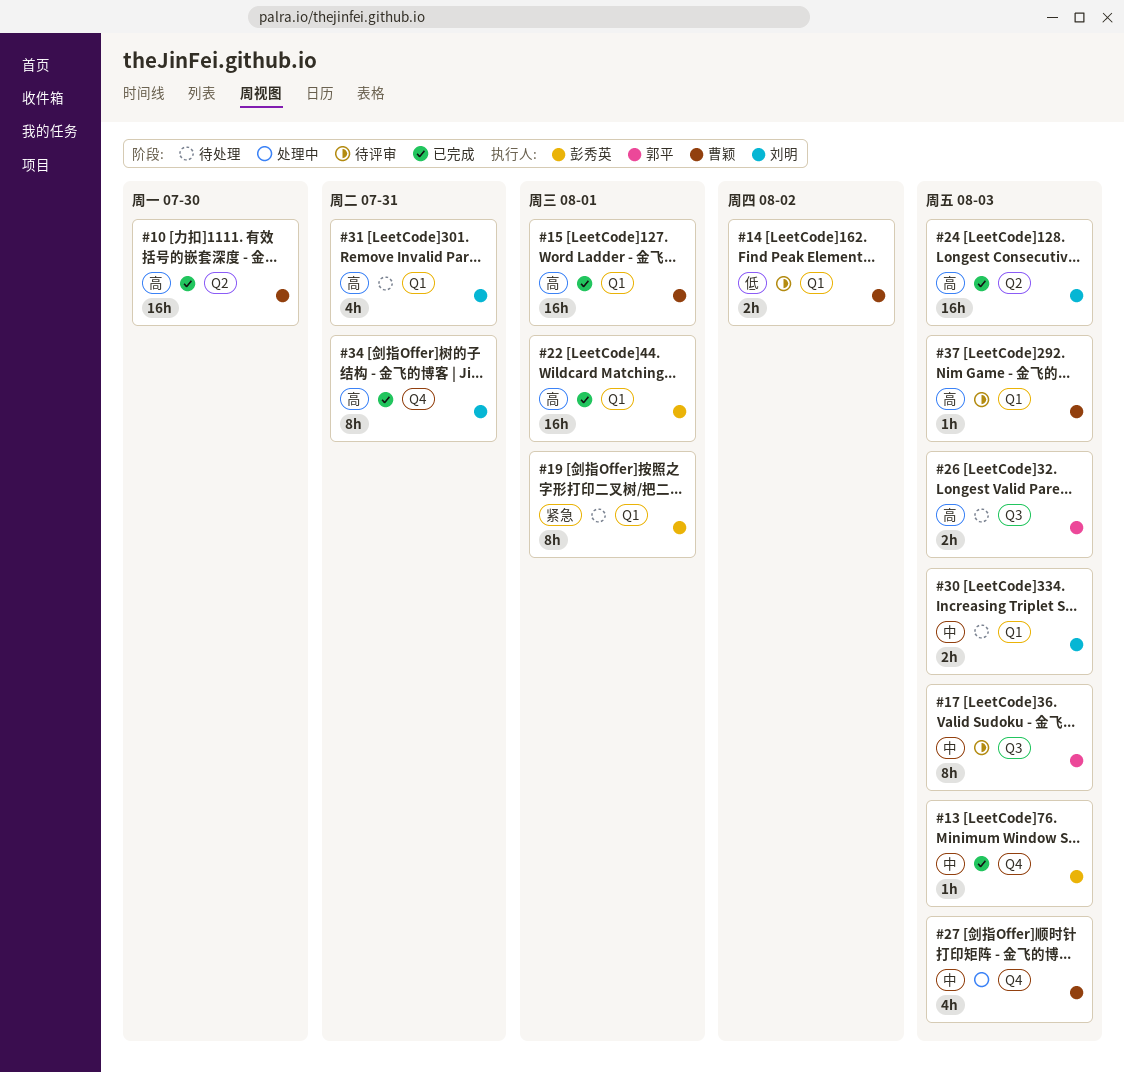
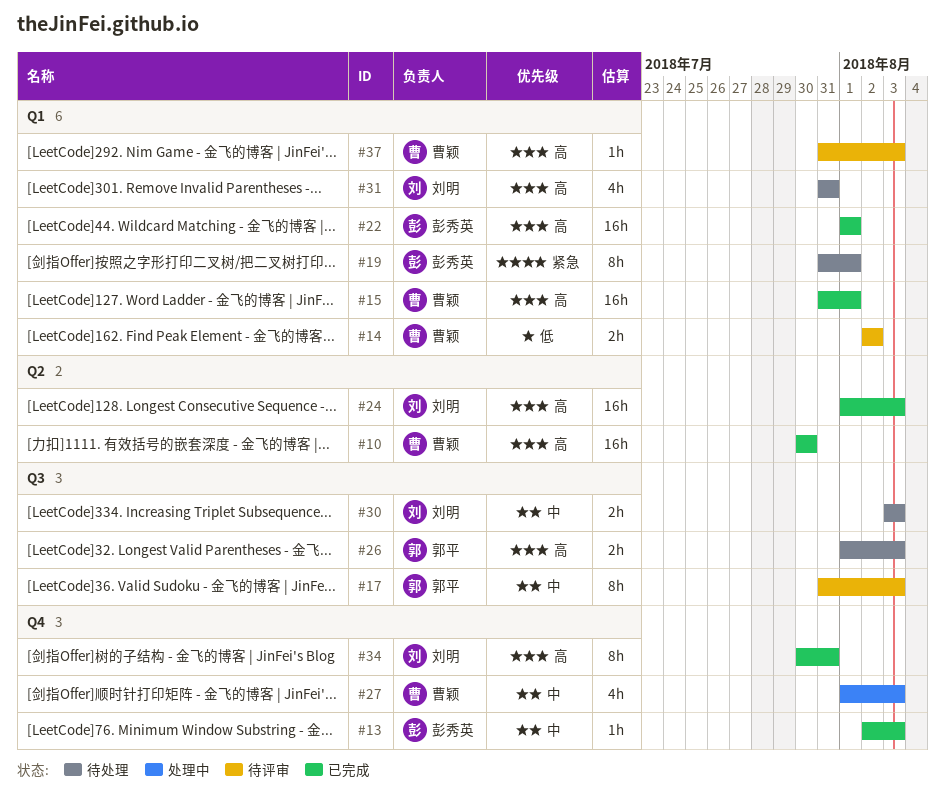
#30, label: Q1 -> Q3

